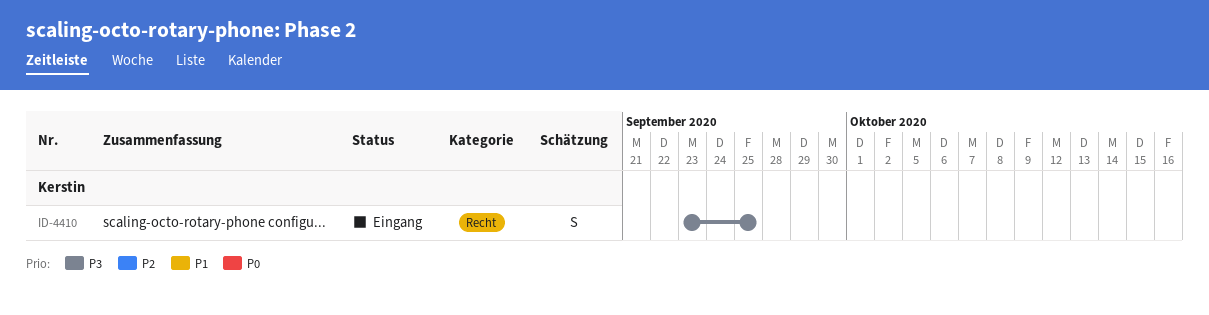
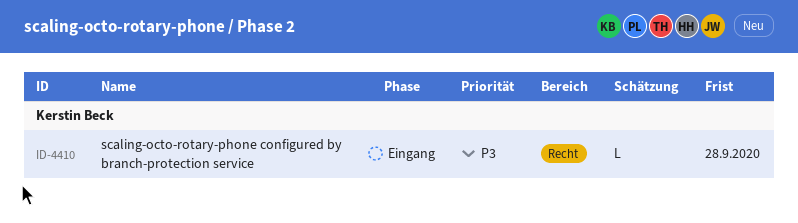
ID-4410, estimate: S -> L
ID-4410, due: Sep 25 -> Sep 28

